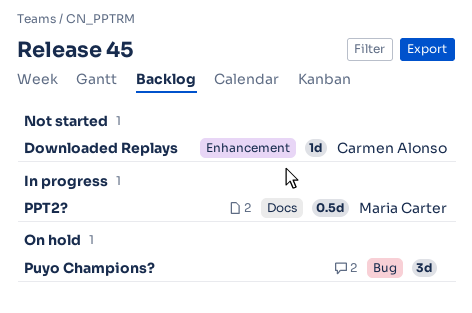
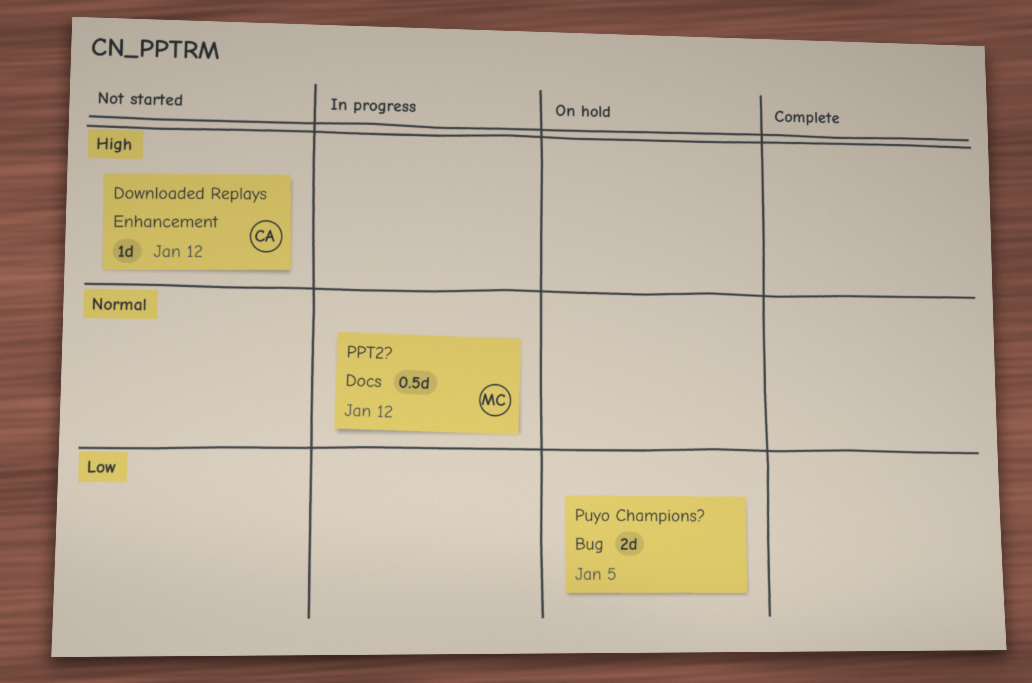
Puyo Champions?, estimate: 3d -> 2d

